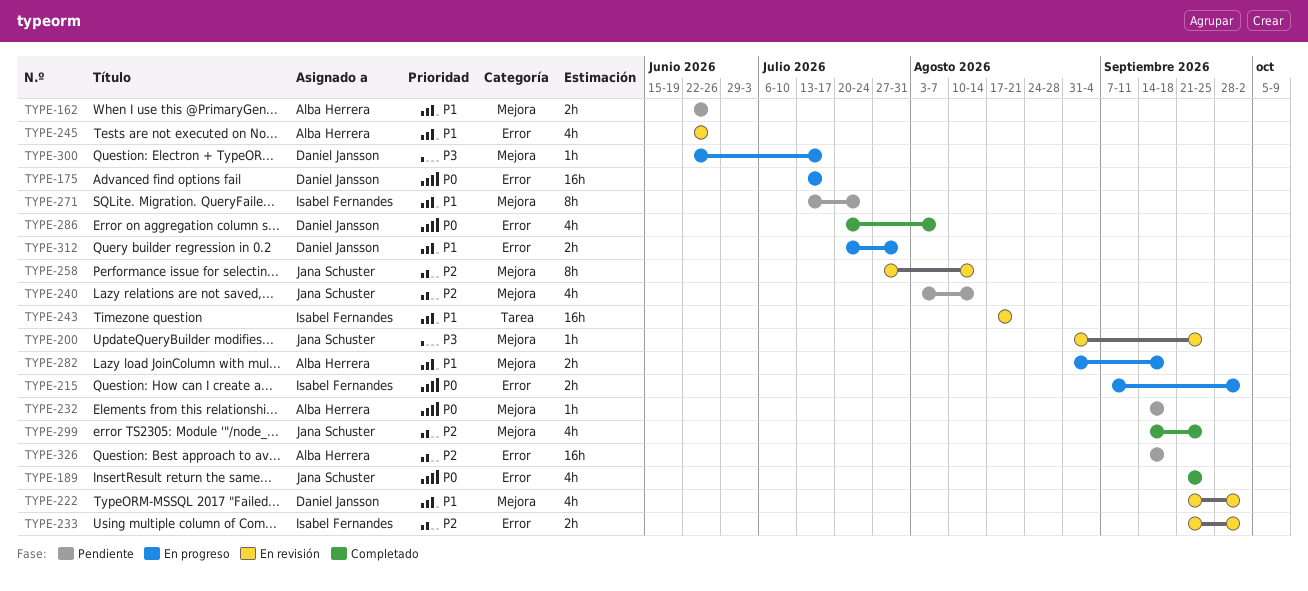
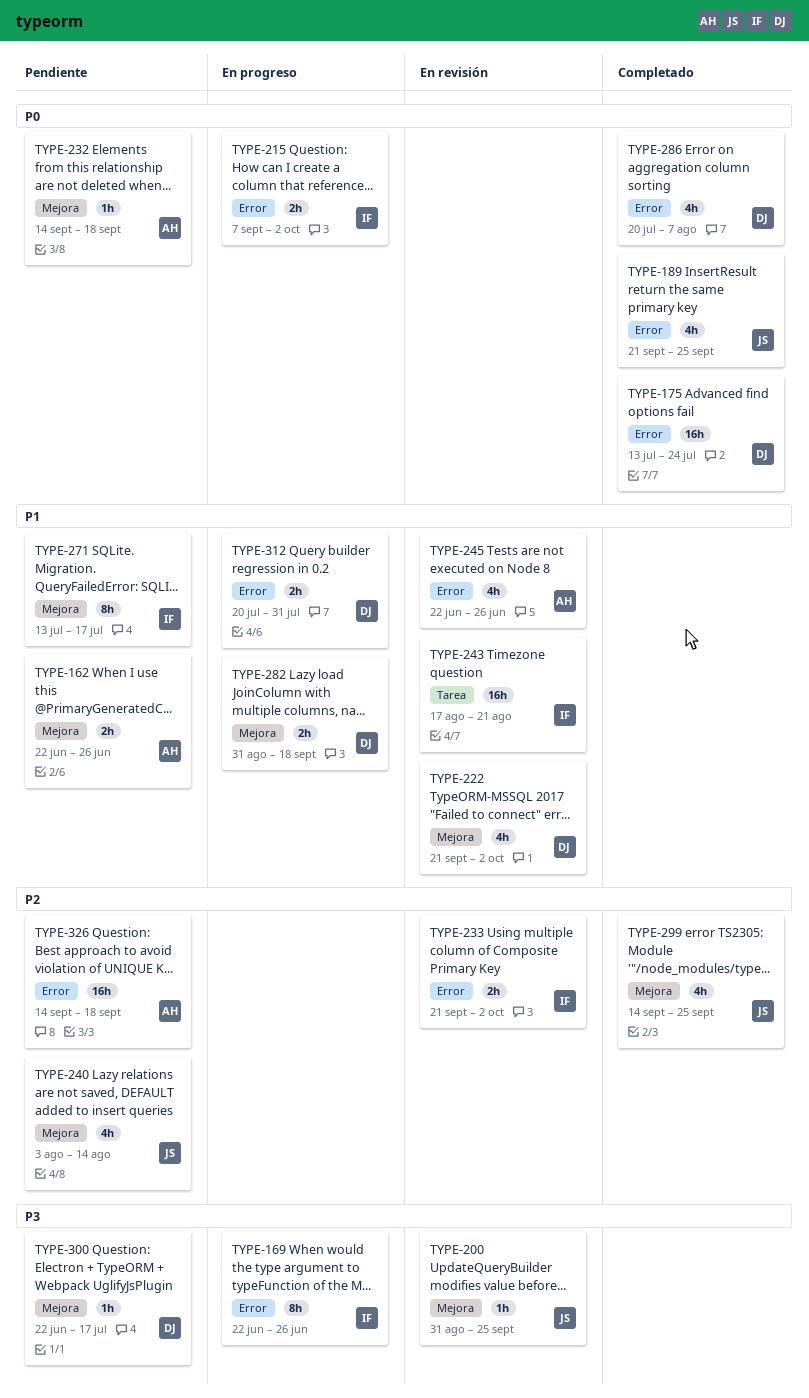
TYPE-169: none -> present
TYPE-175, status: En progreso -> Completado
TYPE-175, due: Jul 17 -> Jul 24
TYPE-258: present -> none
TYPE-271, due: Jul 24 -> Jul 17
TYPE-282, owner: Alba Herrera -> Daniel Jansson
TYPE-300, status: En progreso -> Pendiente

